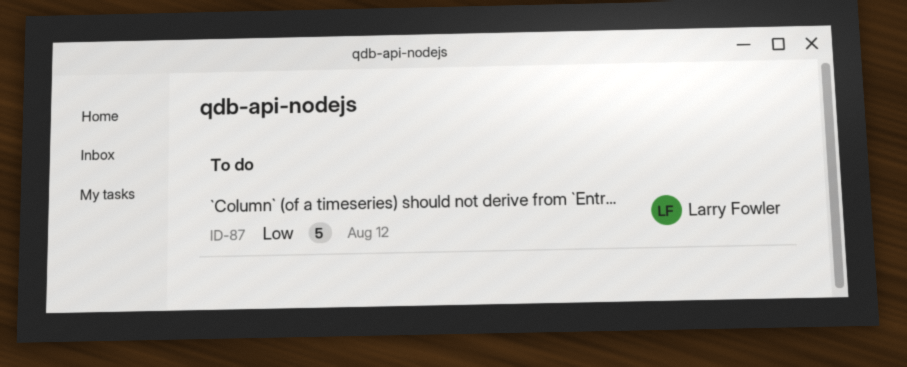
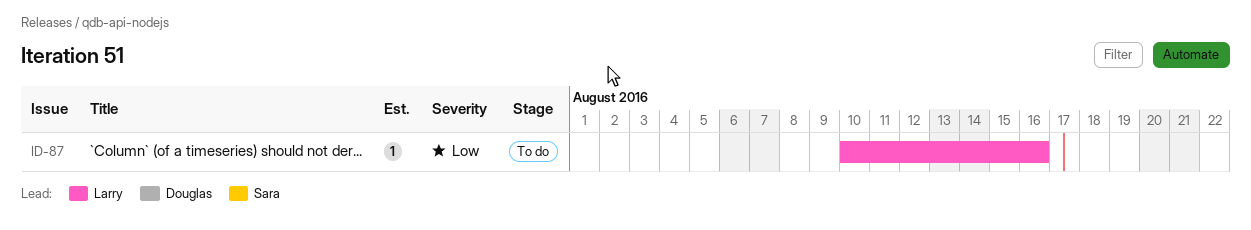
ID-87, estimate: 5 -> 1
ID-87, due: Aug 12 -> Aug 16

